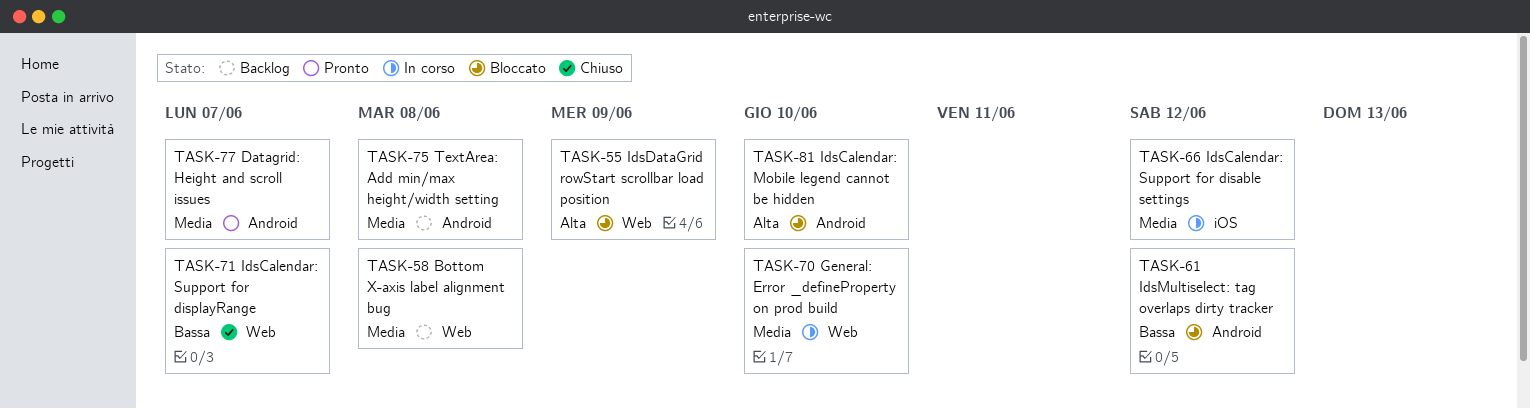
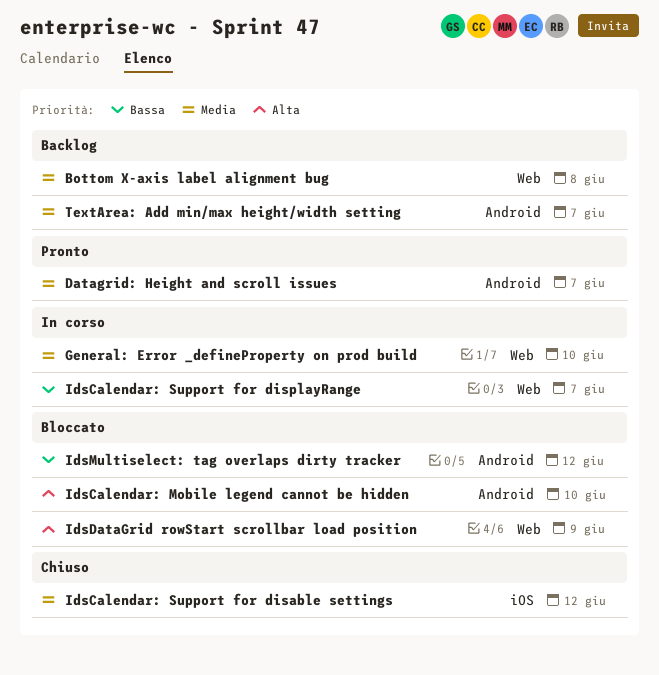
IdsCalendar: Support for disable settings, status: In corso -> Chiuso
IdsCalendar: Support for displayRange, status: Chiuso -> In corso
TextArea: Add min/max height/width setting, due: Jun 8 -> Jun 7

